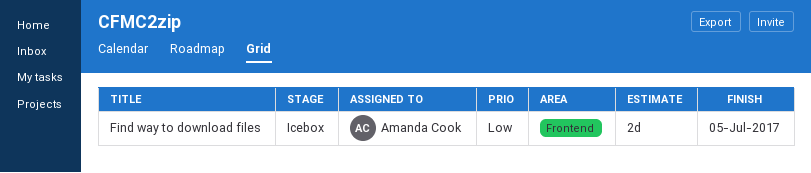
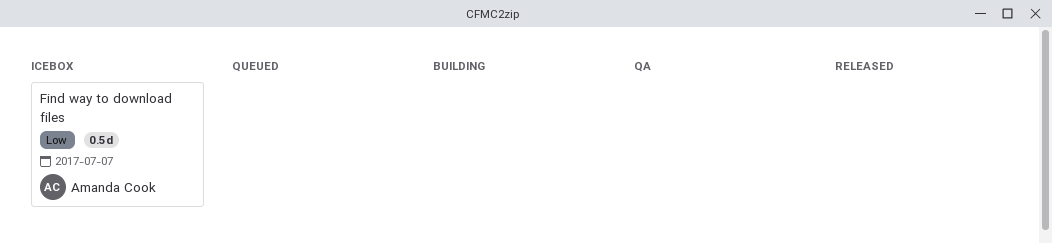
Find way to download files, estimate: 2d -> 0.5d
Find way to download files, due: Jul 5 -> Jul 7

